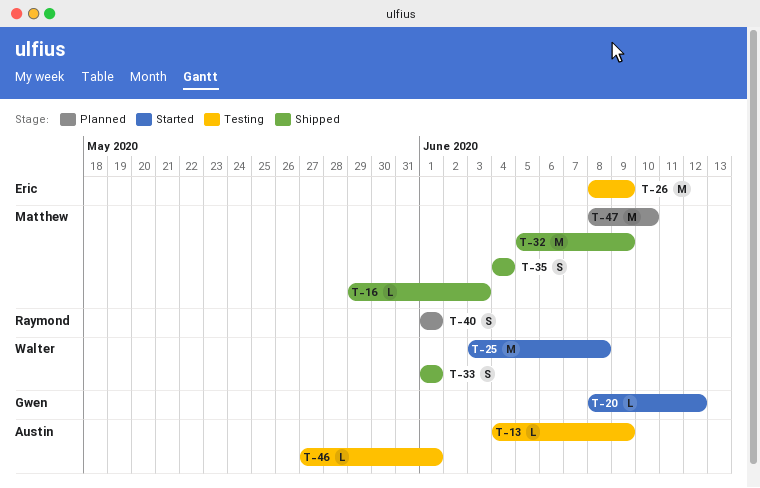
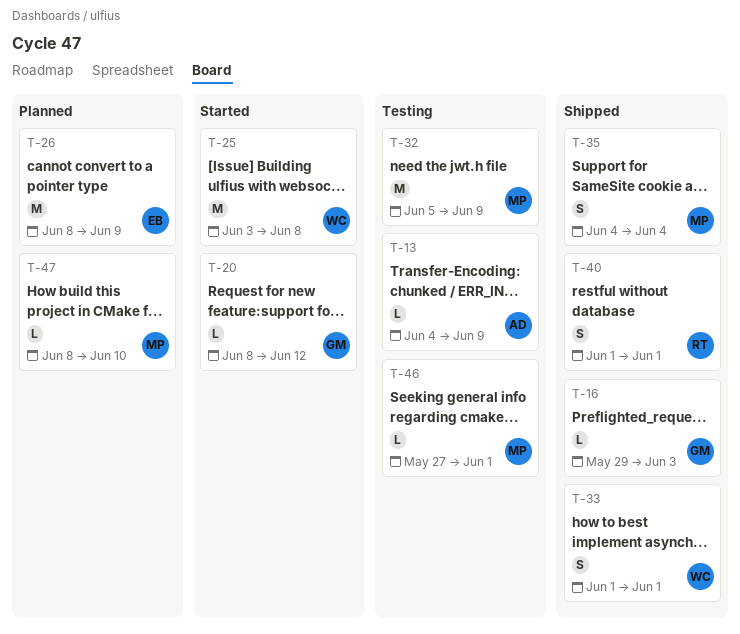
T-16, owner: Matthew -> Gwen
T-26, status: Testing -> Planned
T-32, status: Shipped -> Testing
T-40, status: Planned -> Shipped
T-46, owner: Austin -> Matthew
T-47, estimate: M -> L

